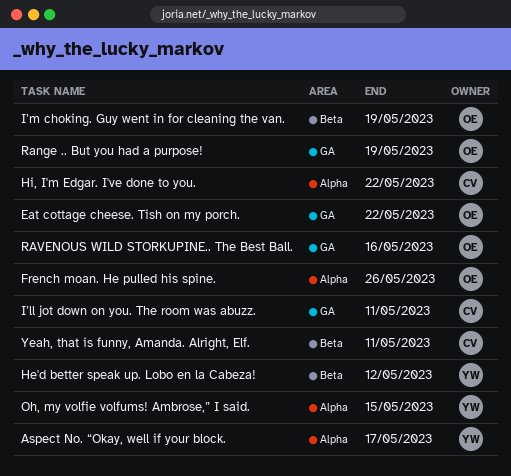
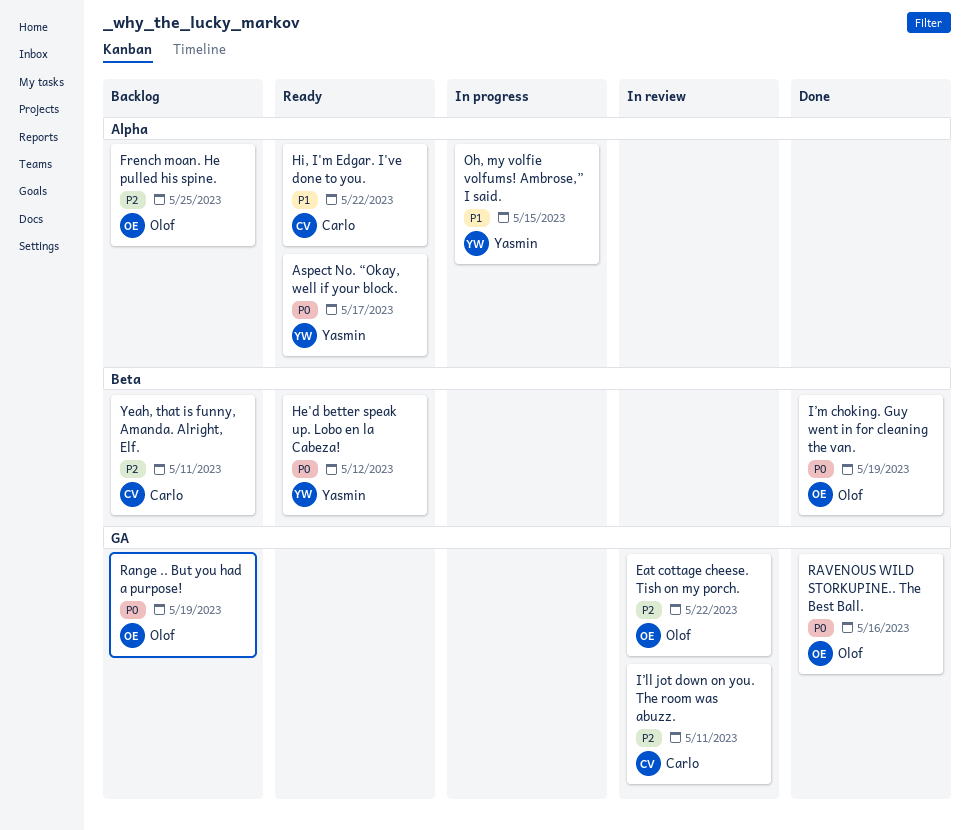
French moan. He pulled his spine., due: May 26 -> May 25

